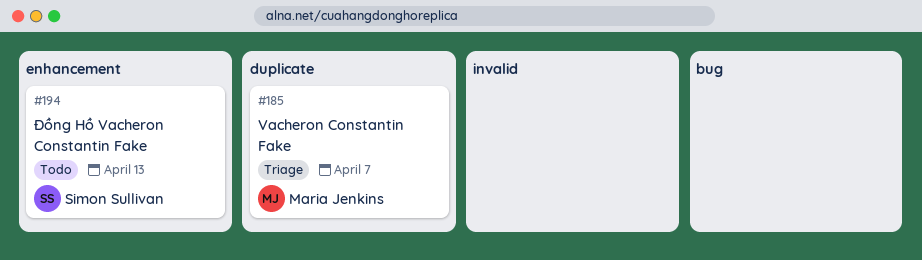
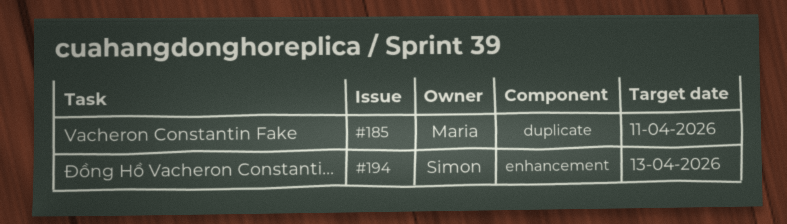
#185, due: Apr 7 -> Apr 11

